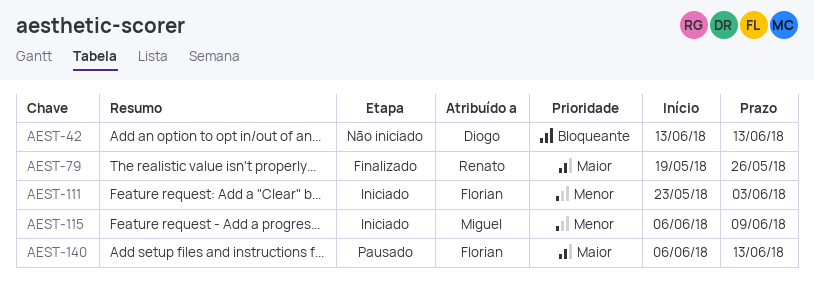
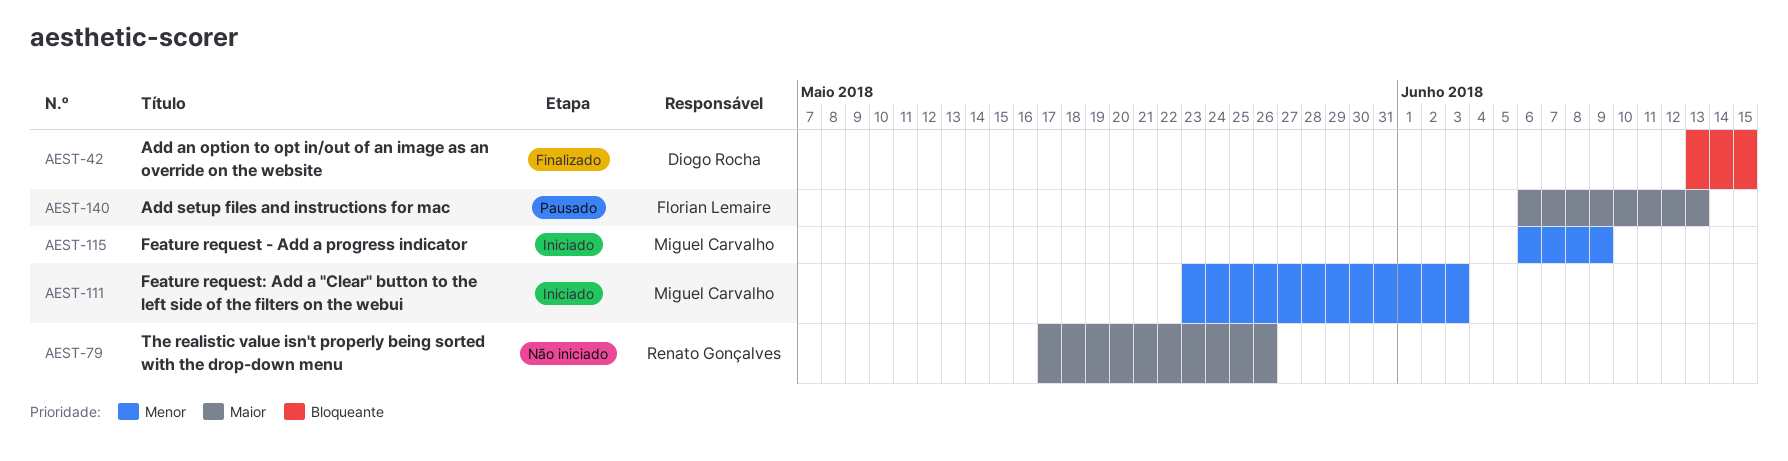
AEST-42, status: Não iniciado -> Finalizado
AEST-42, due: Jun 13 -> Jun 15
AEST-79, status: Finalizado -> Não iniciado
AEST-79, start: May 19 -> May 17
AEST-111, owner: Florian Lemaire -> Miguel Carvalho

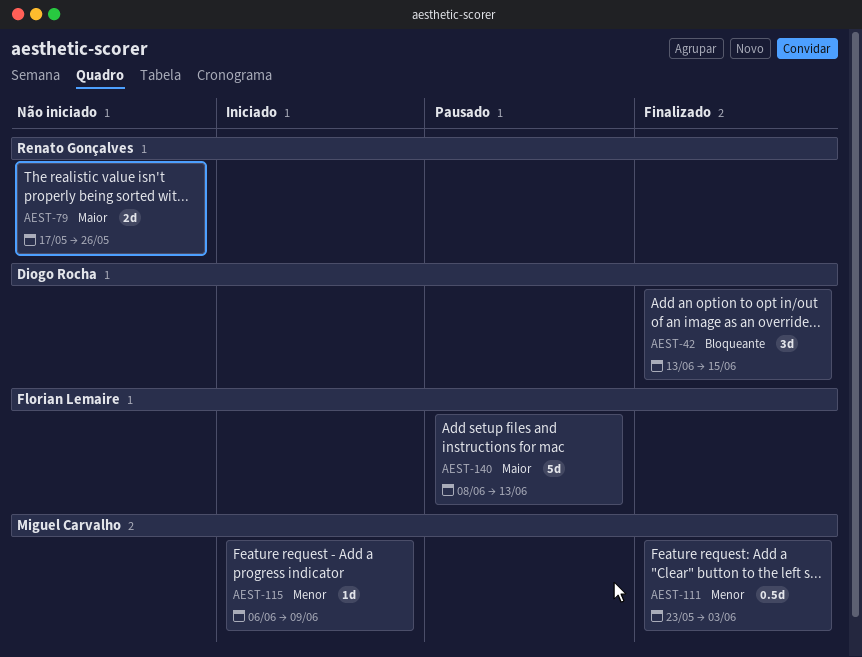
AEST-111, status: Iniciado -> Finalizado
AEST-140, start: Jun 6 -> Jun 8

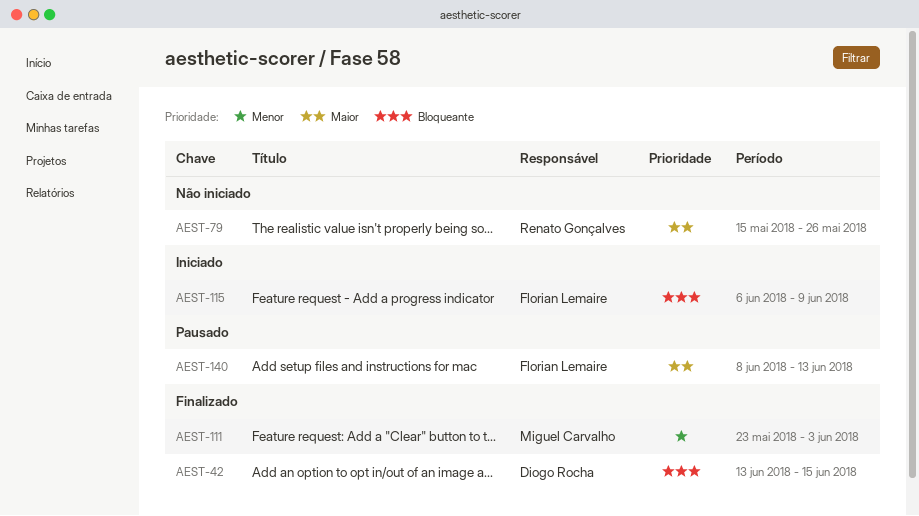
AEST-79, start: May 17 -> May 15
AEST-115, owner: Miguel Carvalho -> Florian Lemaire
AEST-115, priority: Menor -> Bloqueante

